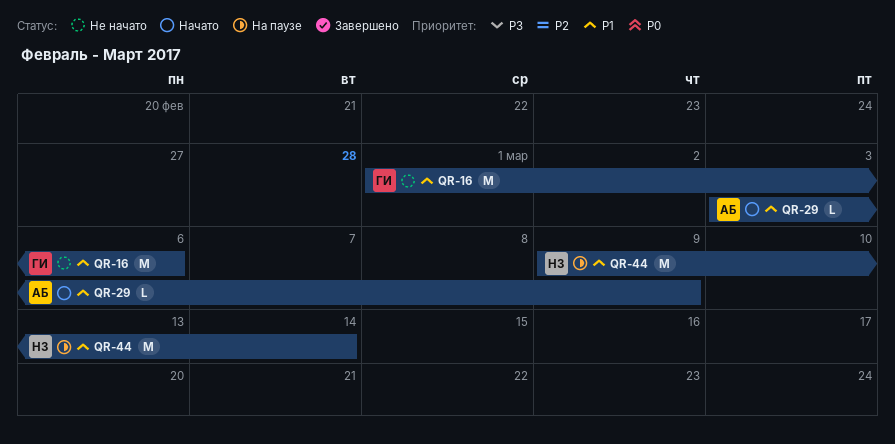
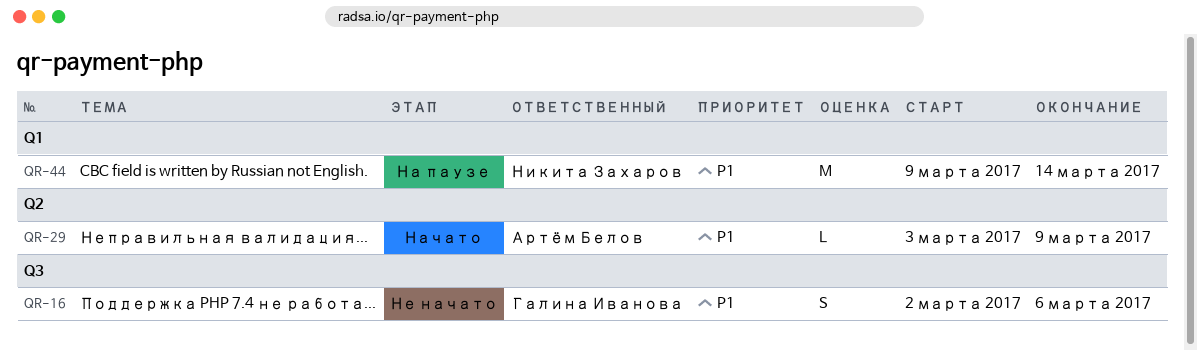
QR-16, estimate: M -> S
QR-16, start: Mar 1 -> Mar 2

